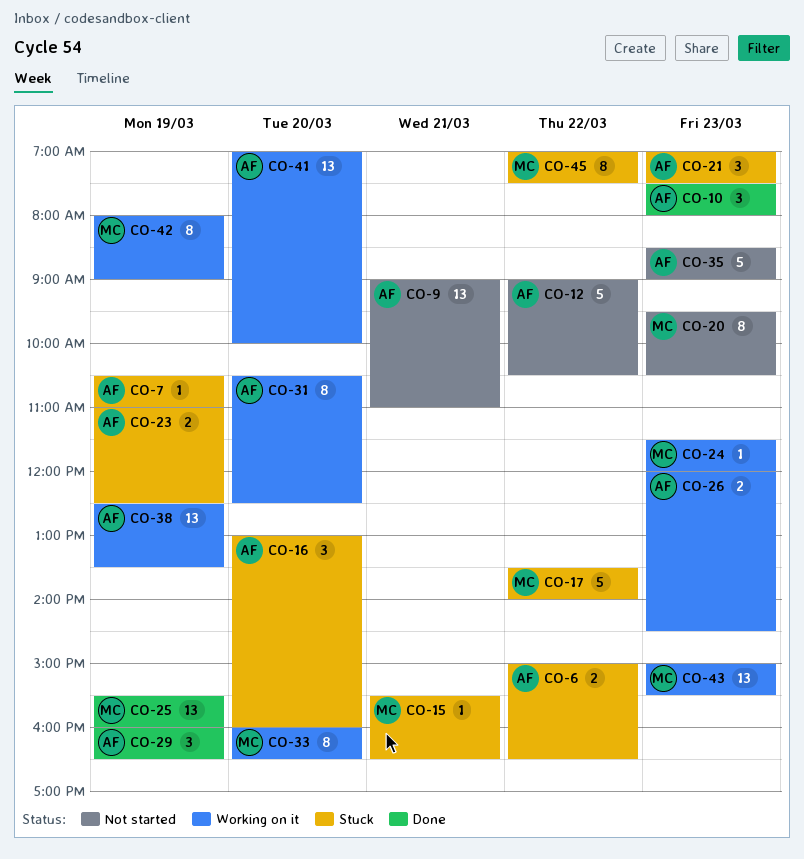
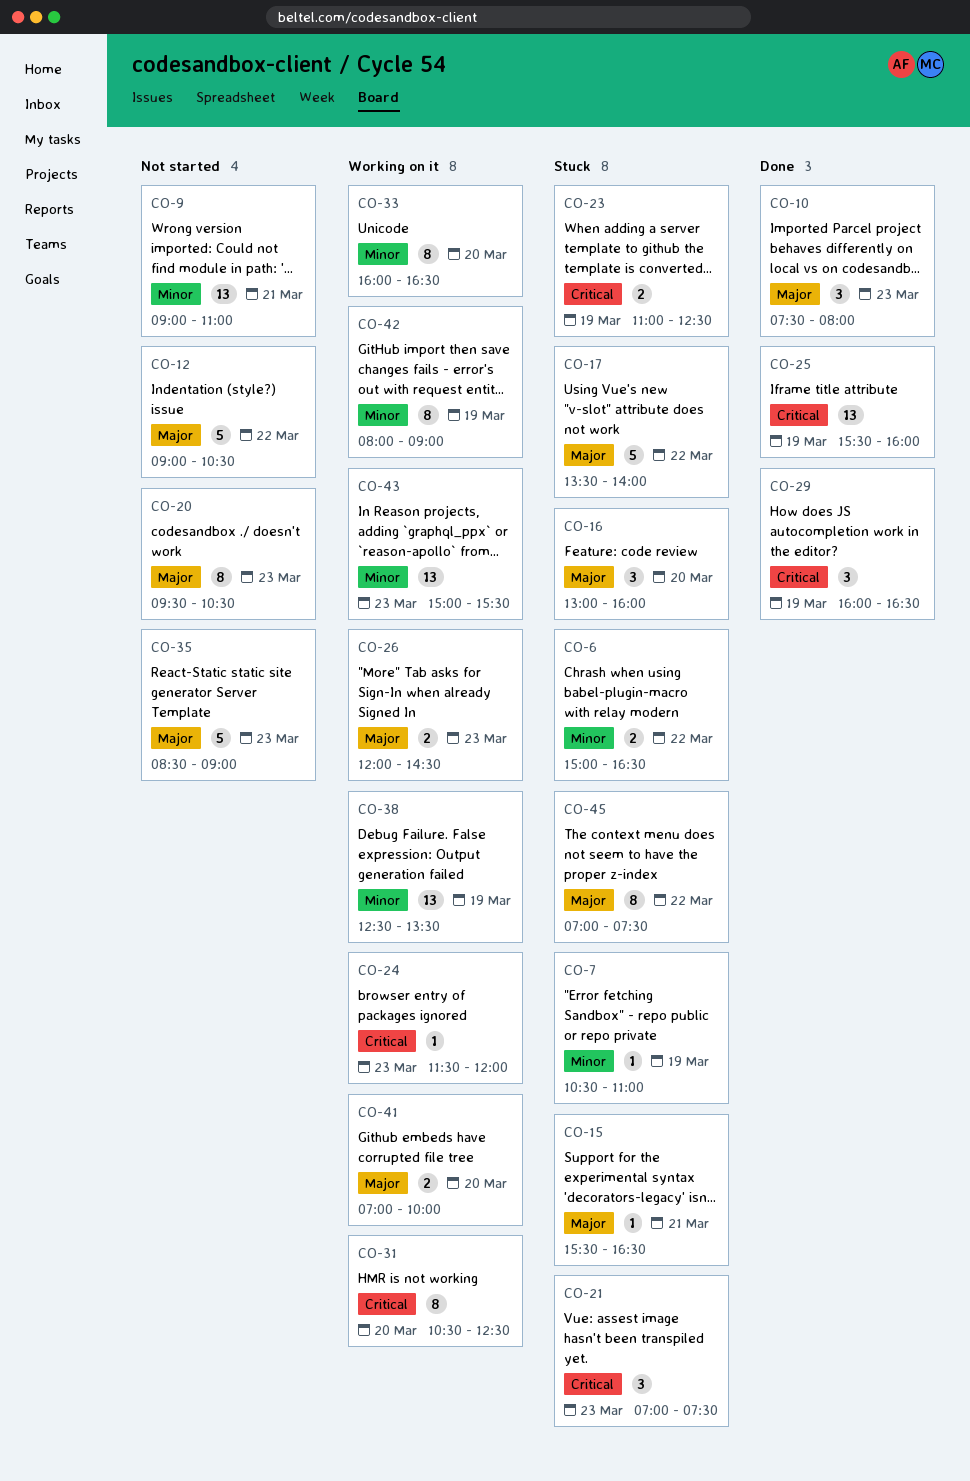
CO-41, estimate: 13 -> 2

